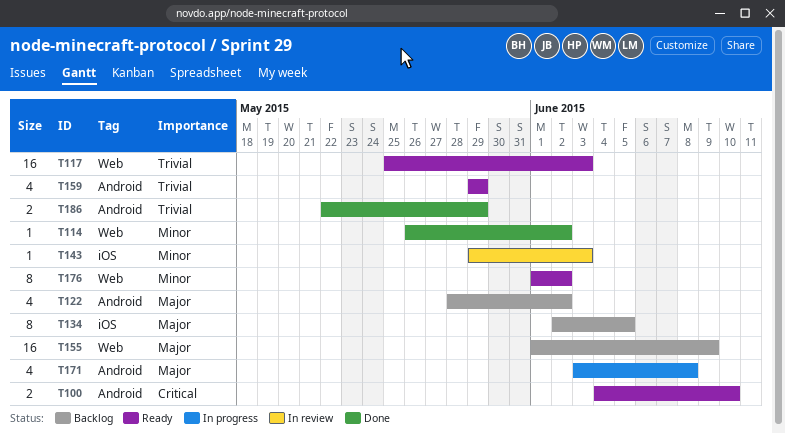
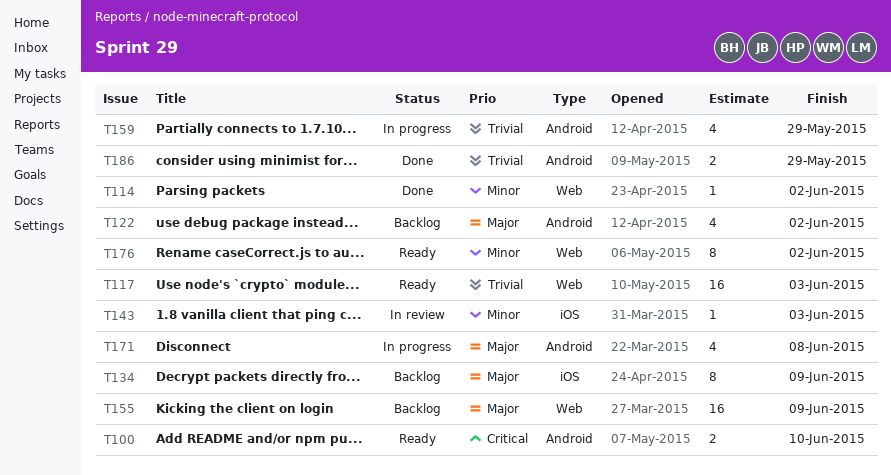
T134, due: Jun 5 -> Jun 9
T159, status: Ready -> In progress

